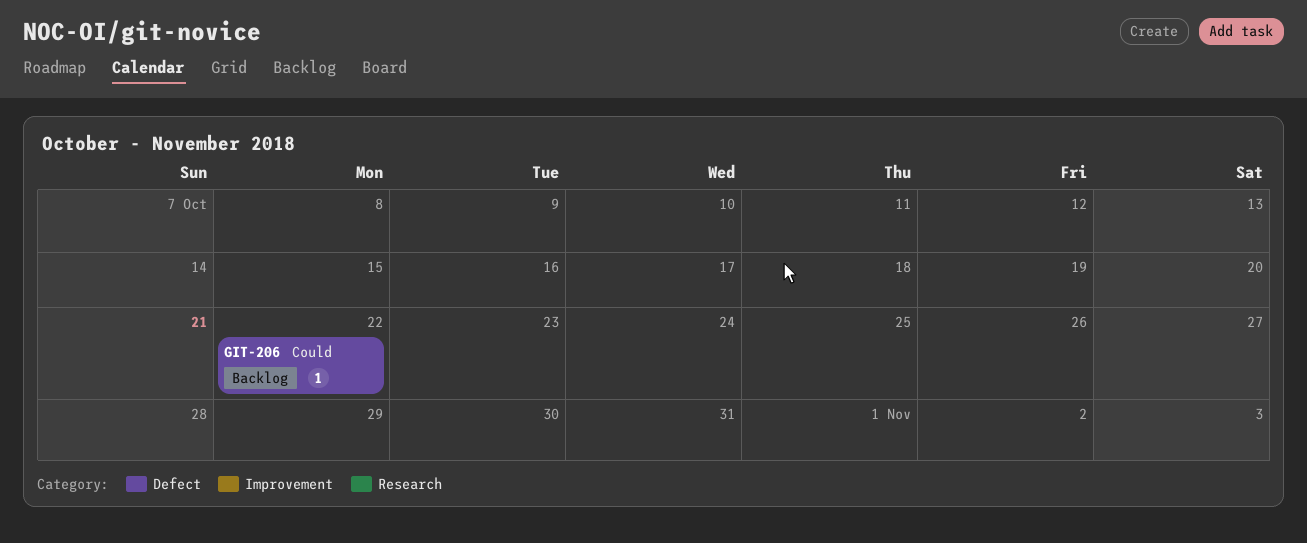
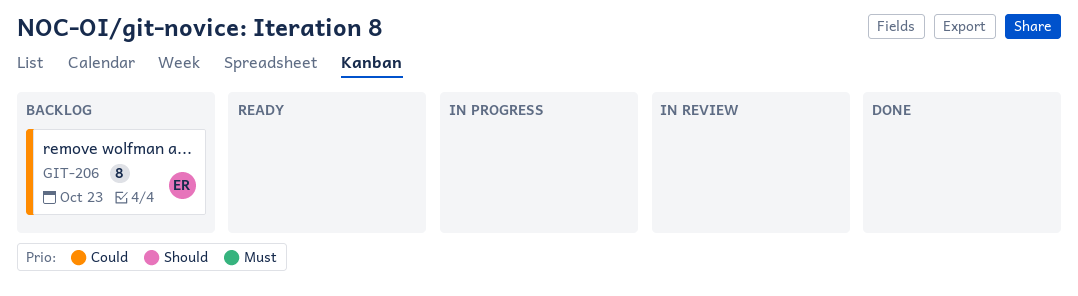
GIT-206, estimate: 1 -> 8
GIT-206, due: Oct 22 -> Oct 23

